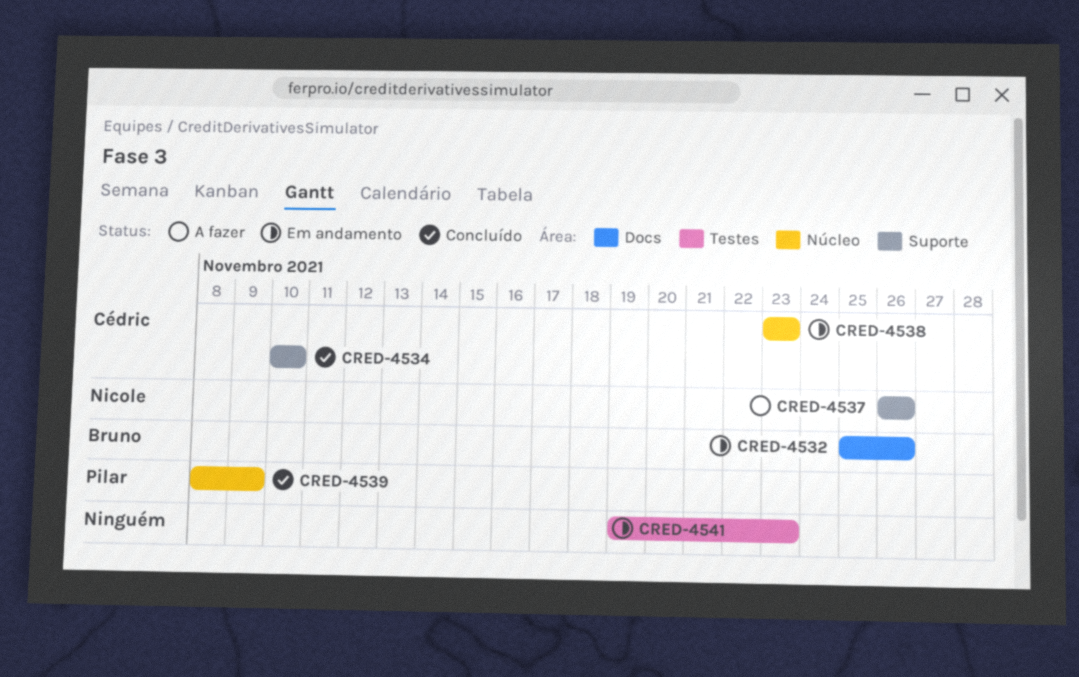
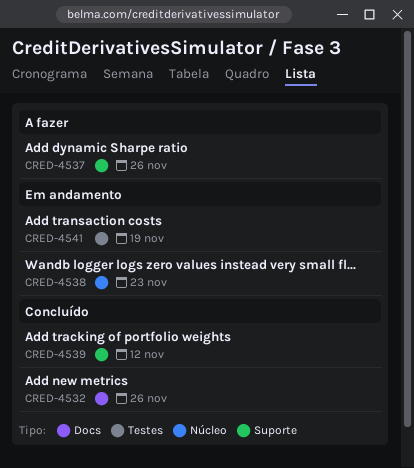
CRED-4532, status: Em andamento -> Concluído
CRED-4534: present -> none
CRED-4539, label: Núcleo -> Suporte
CRED-4539, due: Nov 9 -> Nov 12
CRED-4541, due: Nov 23 -> Nov 19

